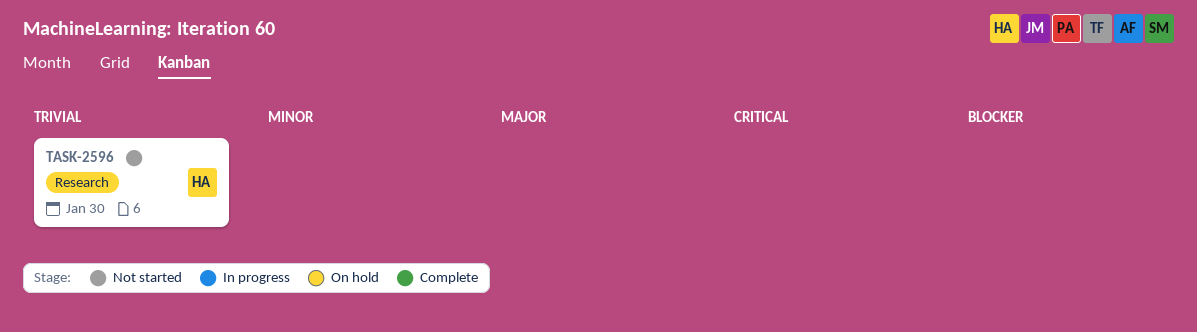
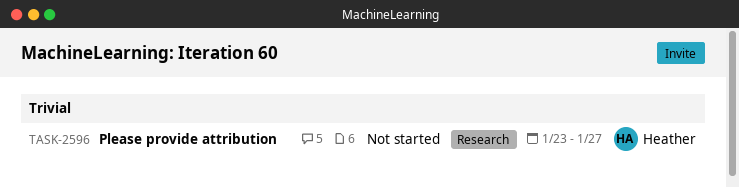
TASK-2596, due: Jan 30 -> Jan 27

